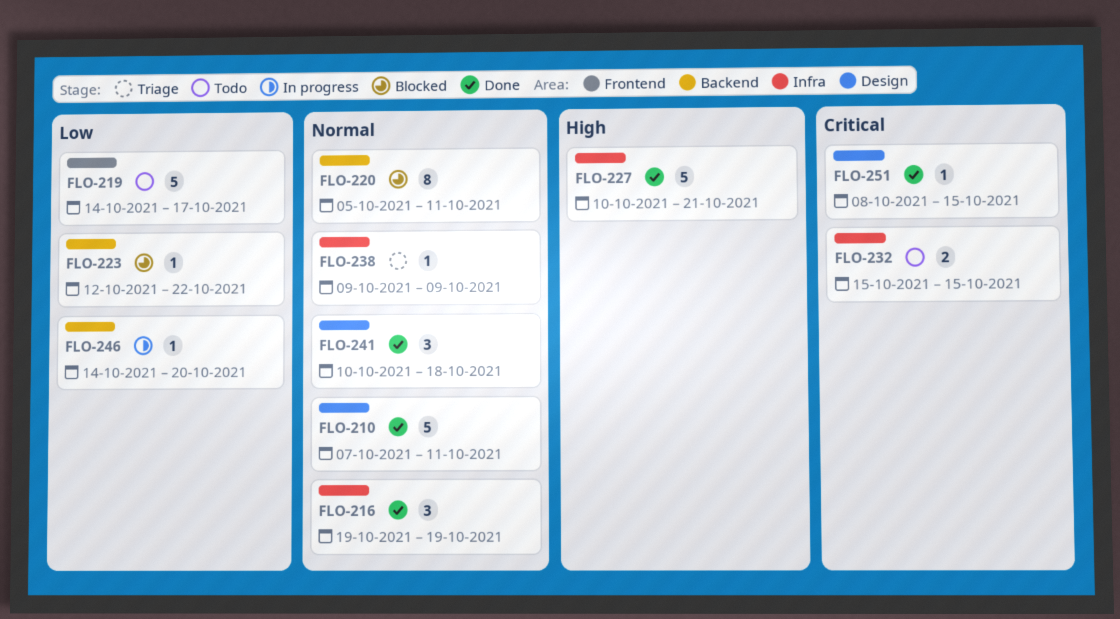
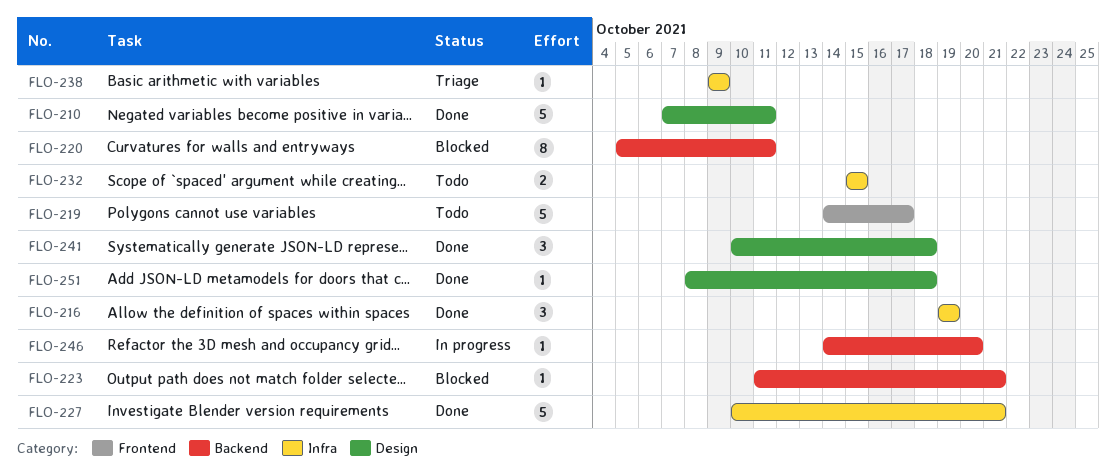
FLO-223, start: Oct 12 -> Oct 11
FLO-223, due: Oct 22 -> Oct 21
FLO-251, due: Oct 15 -> Oct 18

